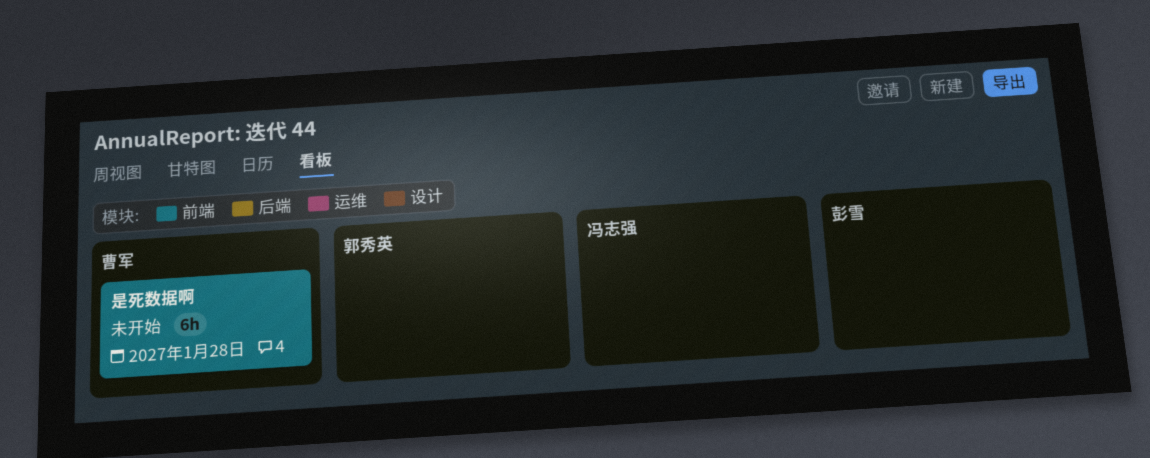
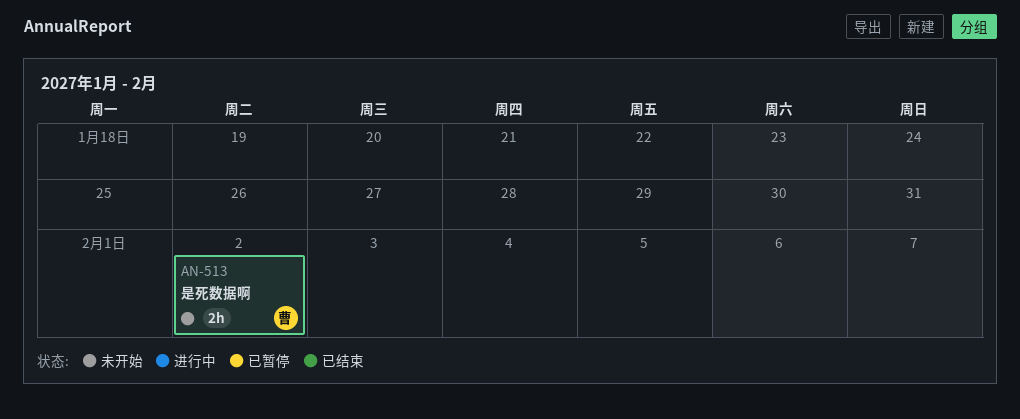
是死数据啊, estimate: 6h -> 2h
是死数据啊, due: Jan 28 -> Feb 2

